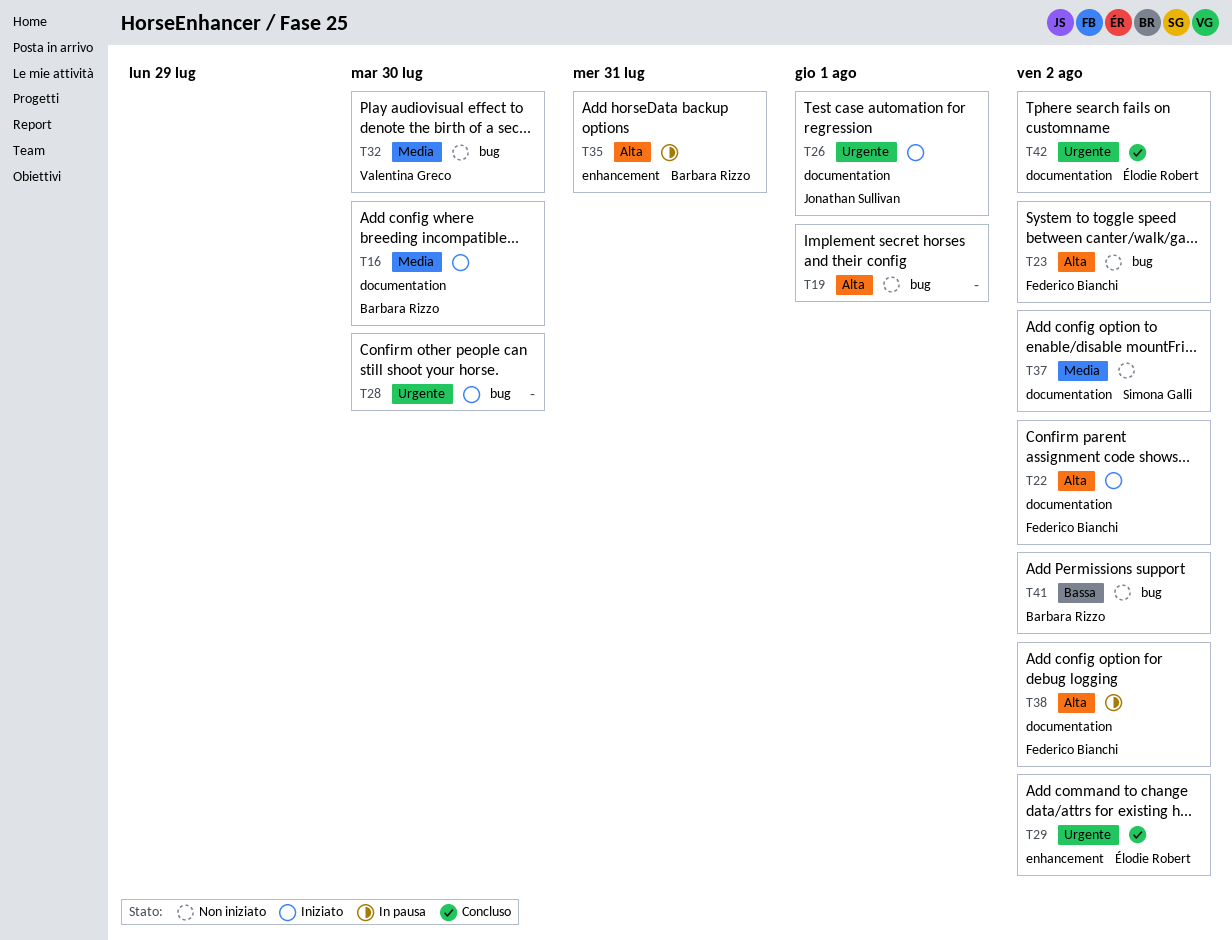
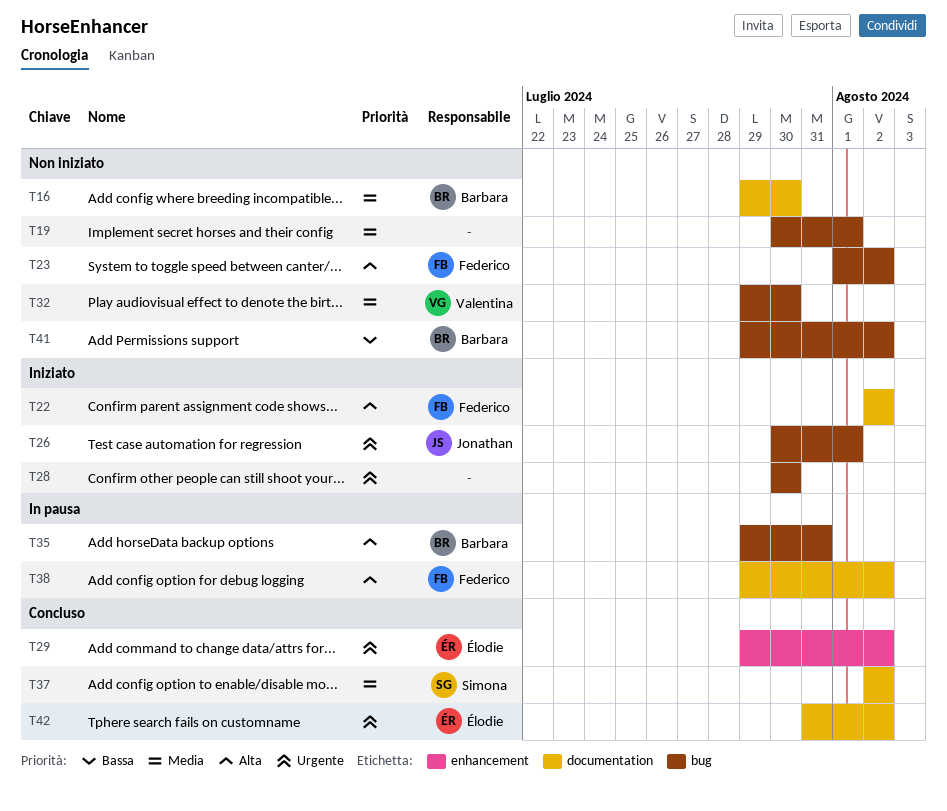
T16, status: Iniziato -> Non iniziato
T19, priority: Alta -> Media
T26, label: documentation -> bug
T35, label: enhancement -> bug
T37, status: Non iniziato -> Concluso

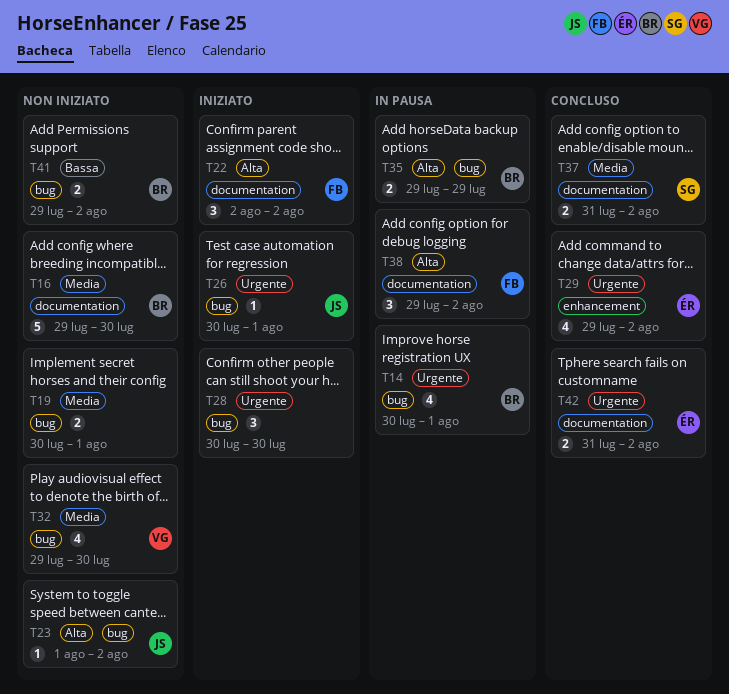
T14: none -> present
T23, owner: Federico -> Jonathan
T35, due: Jul 31 -> Jul 29
T37, start: Aug 2 -> Jul 31

